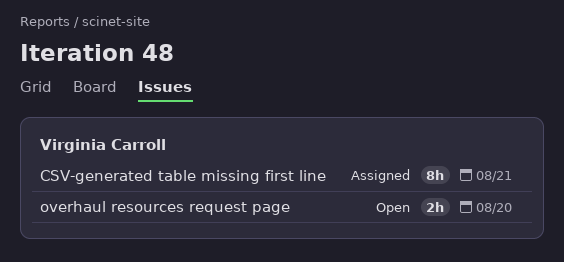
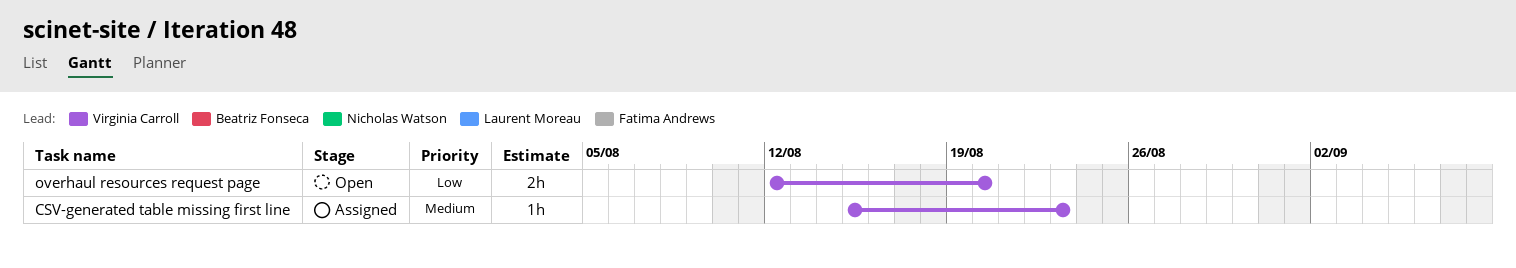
CSV-generated table missing first line, estimate: 8h -> 1h
CSV-generated table missing first line, due: Aug 21 -> Aug 23

